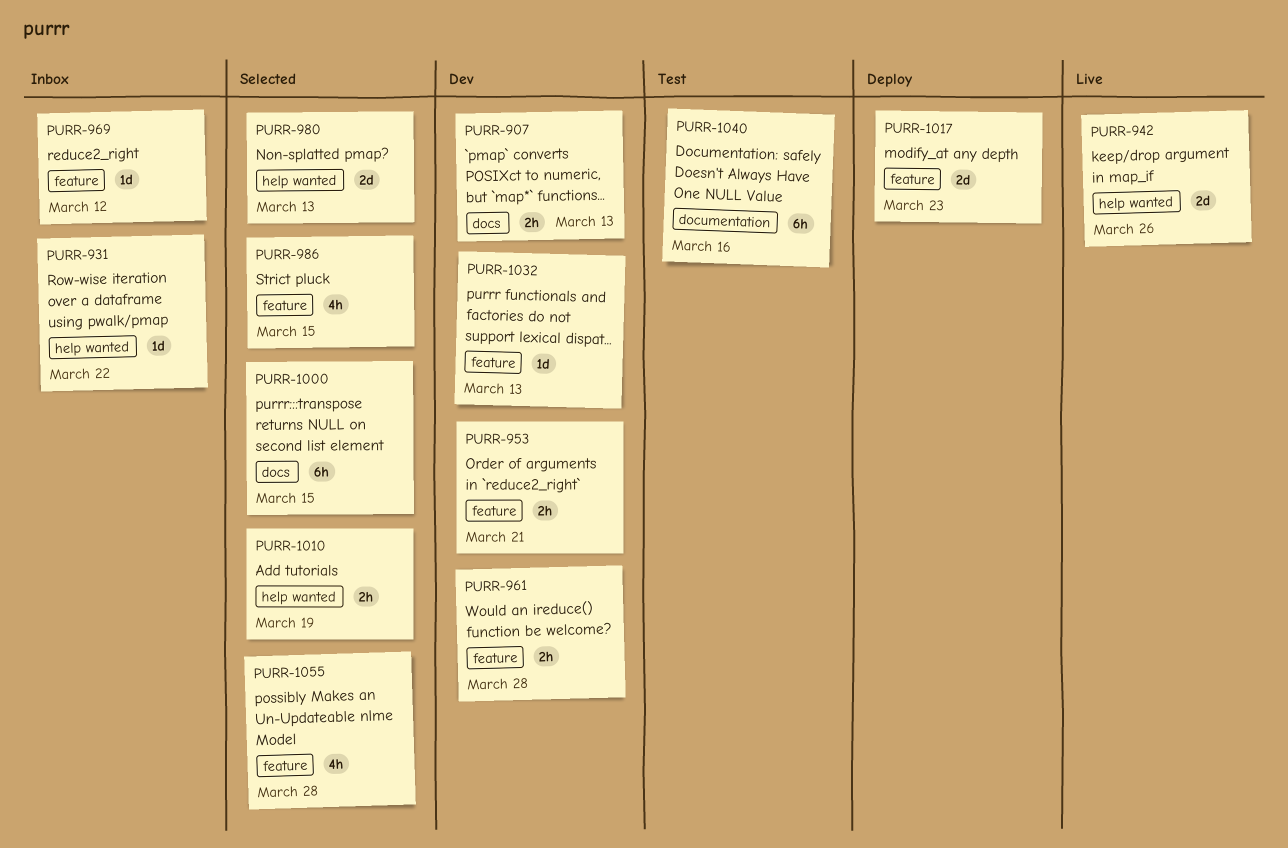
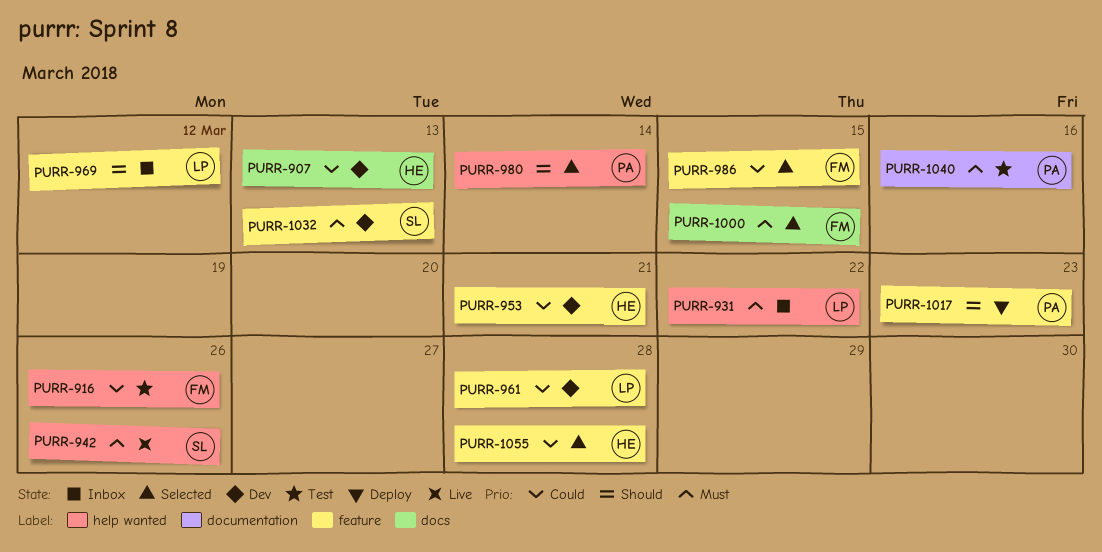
PURR-916: none -> present
PURR-980, due: Mar 13 -> Mar 14
PURR-1010: present -> none

